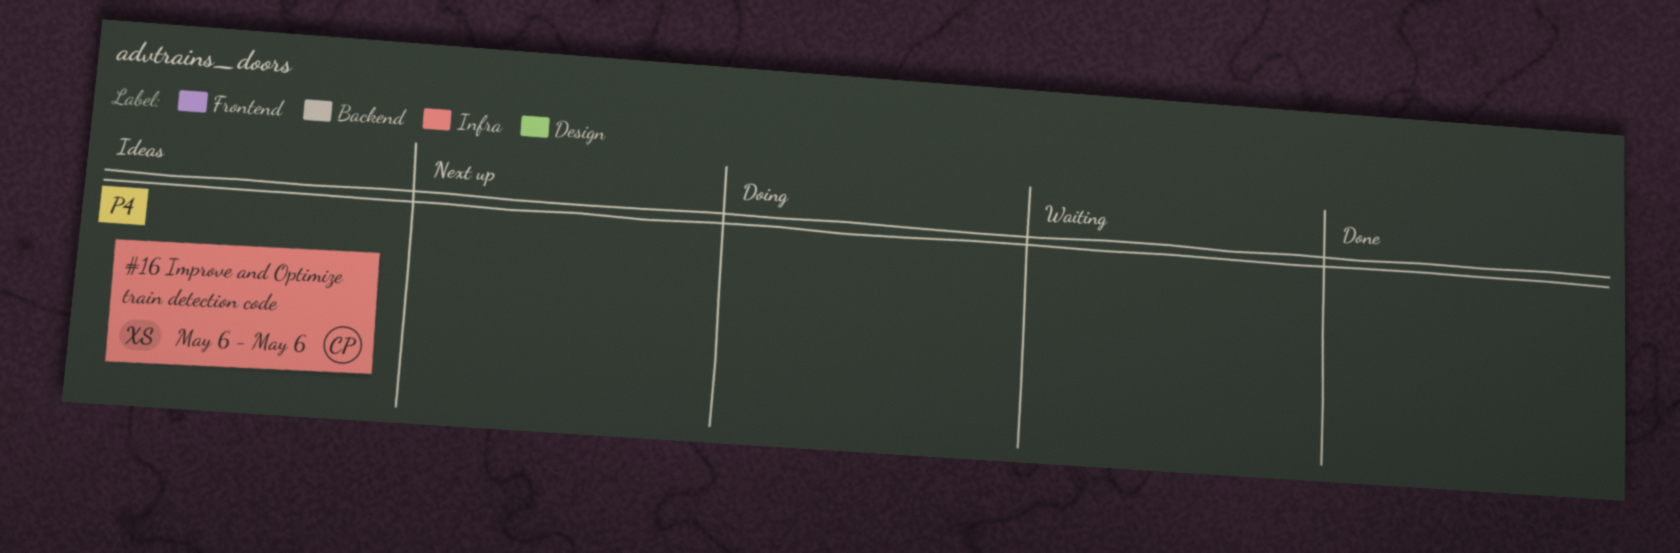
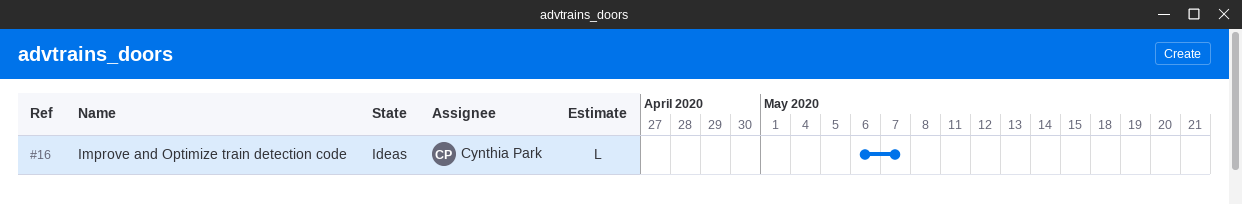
#16, estimate: XS -> L
#16, due: May 6 -> May 7

